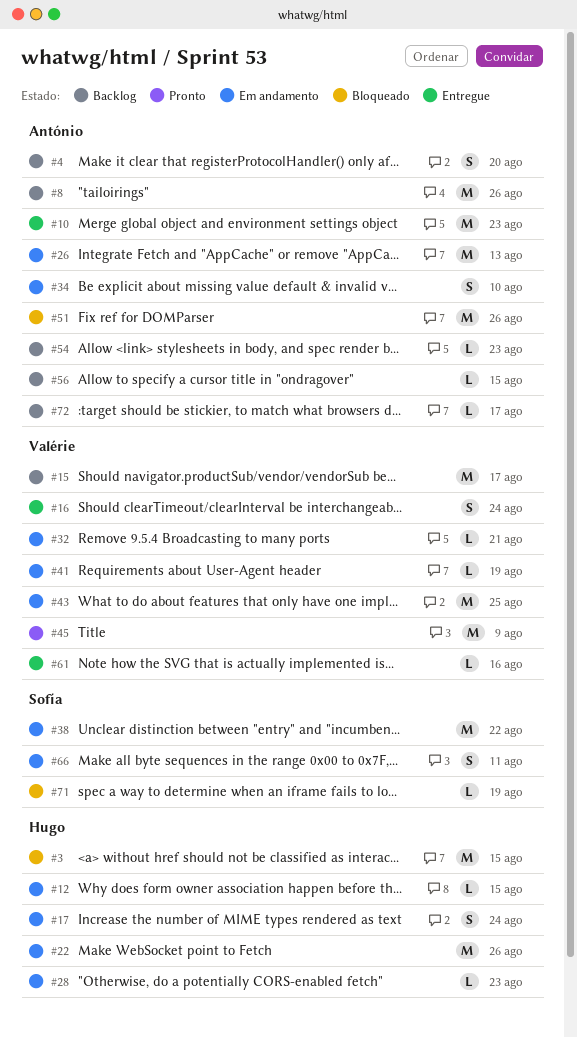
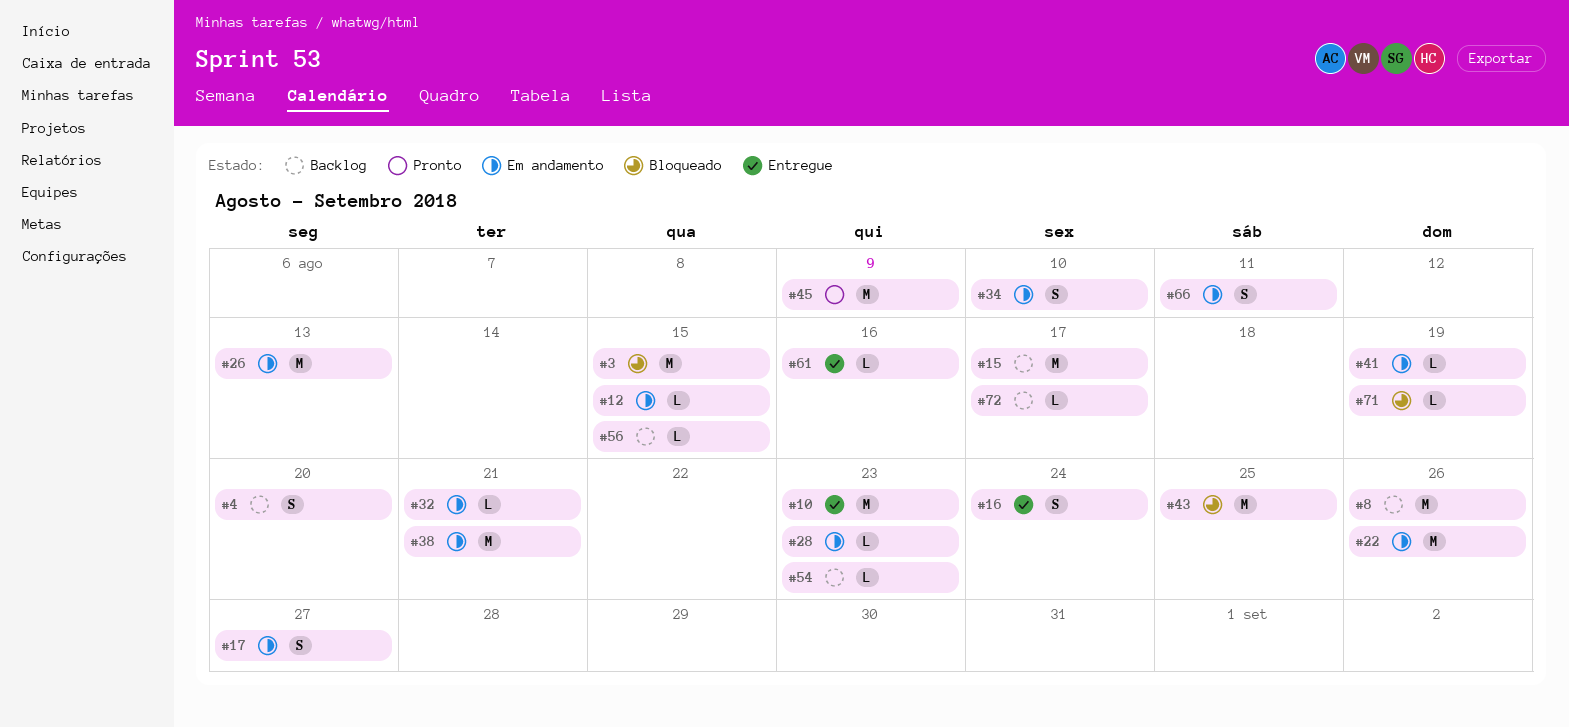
#17, due: Aug 24 -> Aug 27
#38, due: Aug 22 -> Aug 21
#43, status: Em andamento -> Bloqueado
#51: present -> none

